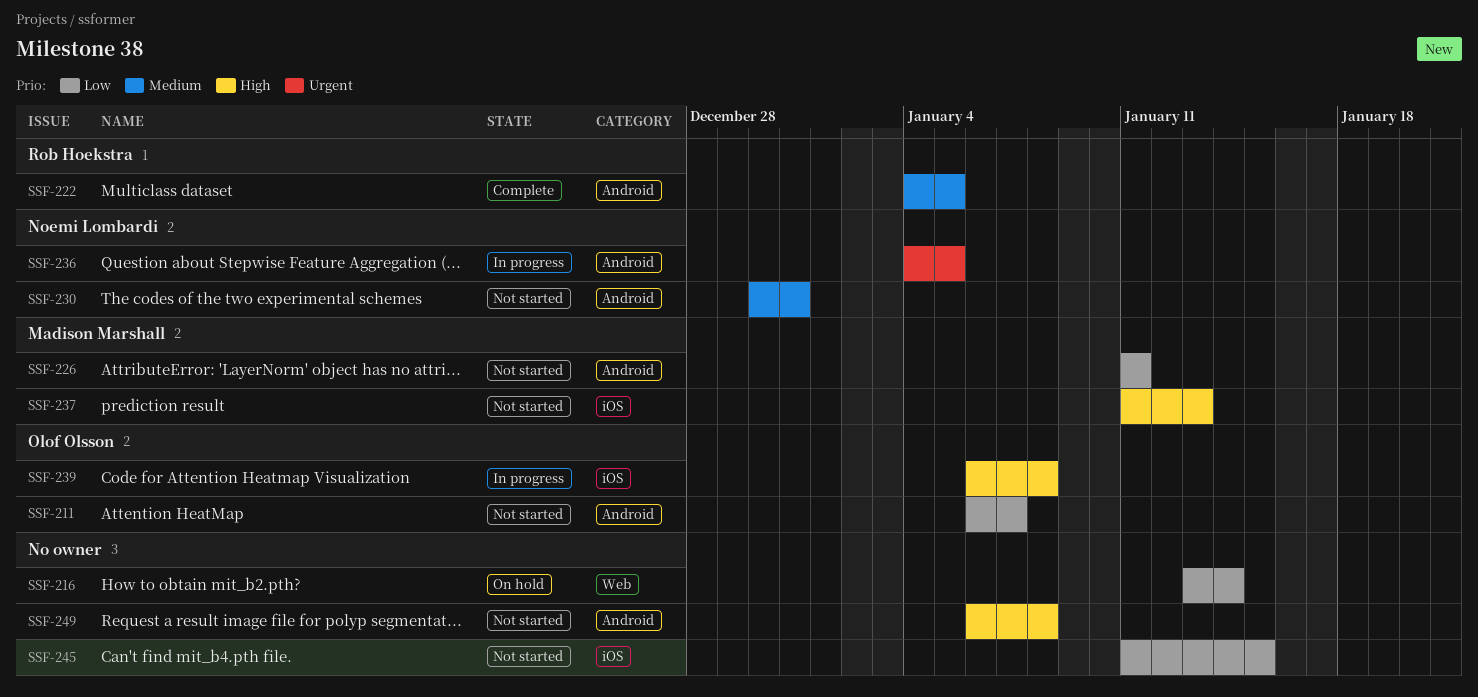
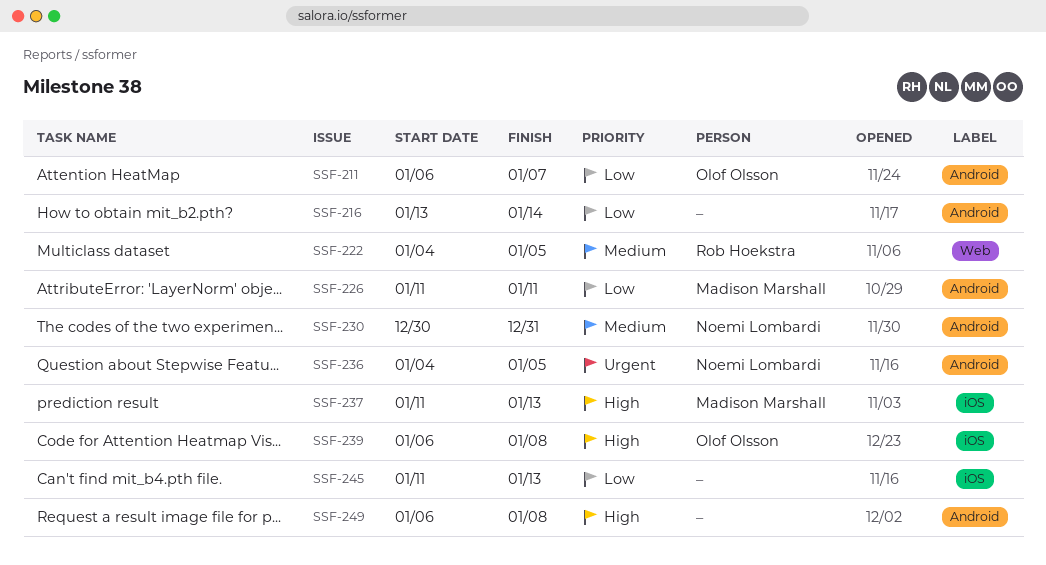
SSF-216, label: Web -> Android
SSF-222, label: Android -> Web
SSF-245, due: Jan 15 -> Jan 13

